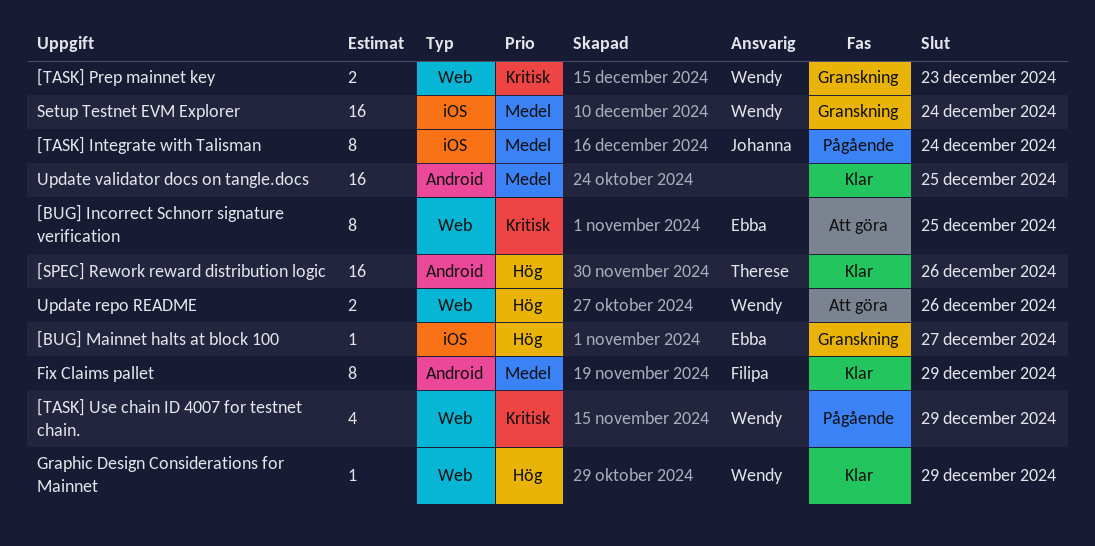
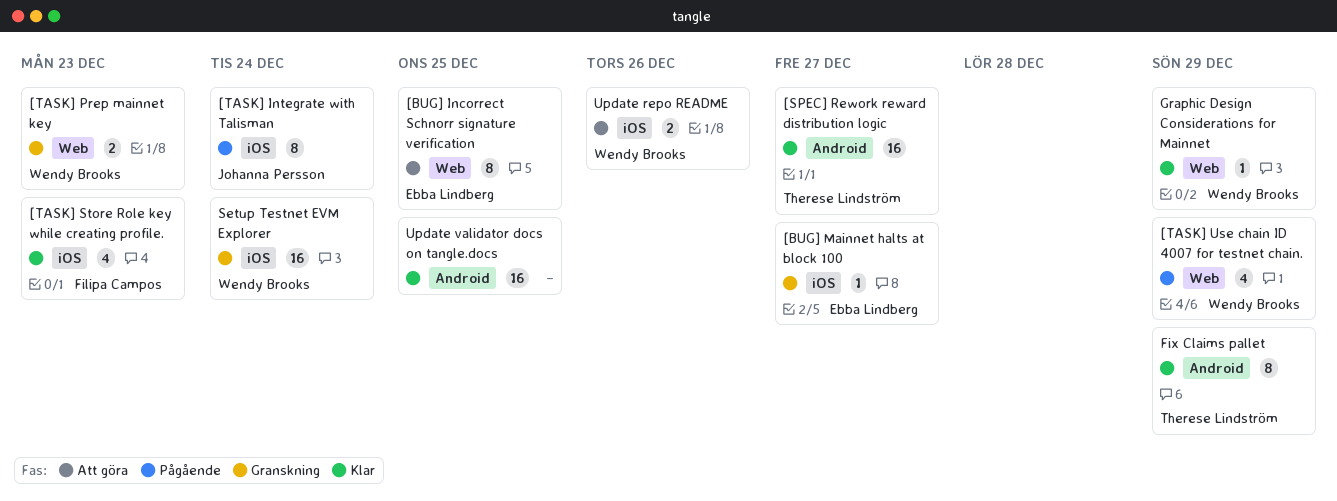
[SPEC] Rework reward distribution logic, due: Dec 26 -> Dec 27
[TASK] Store Role key while creating profile.: none -> present
Fix Claims pallet, owner: Filipa Campos -> Therese Lindström
Update repo README, label: Web -> iOS

